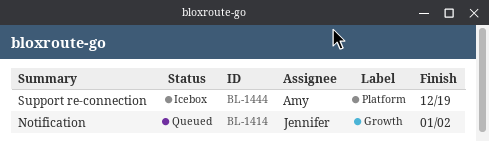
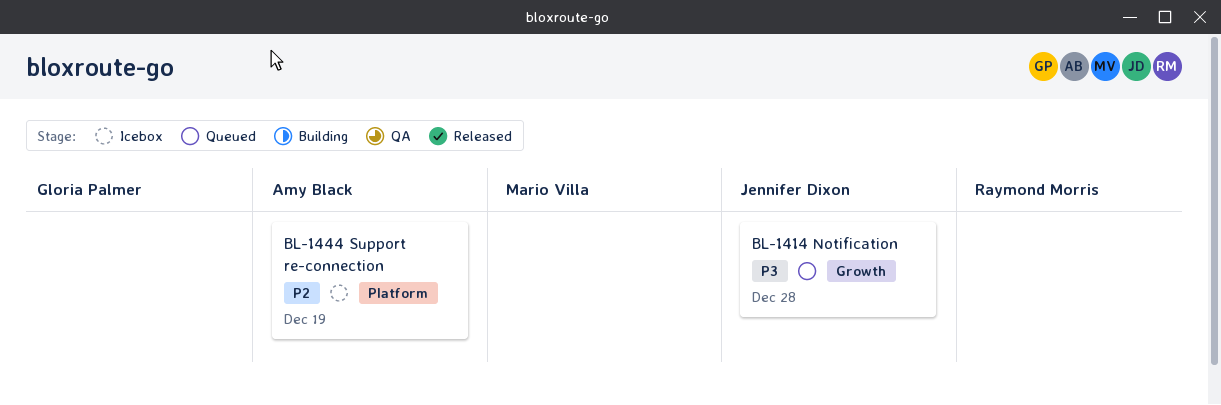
BL-1414, due: Jan 2 -> Dec 28

